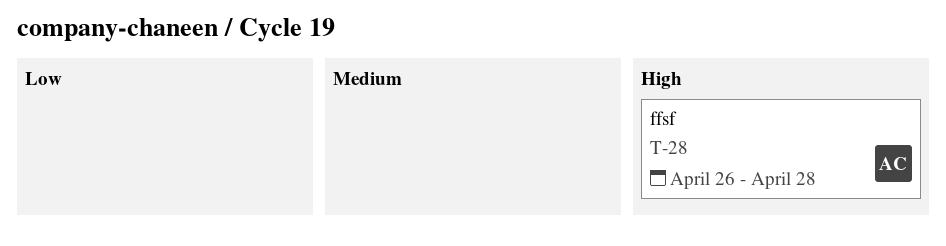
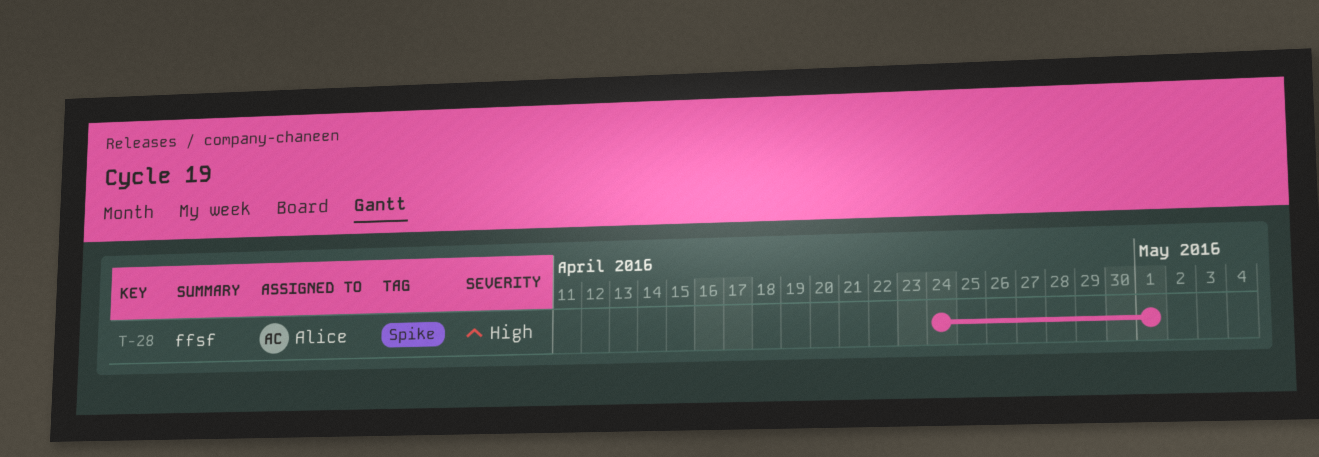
T-28, start: Apr 26 -> Apr 24
T-28, due: Apr 28 -> May 1

